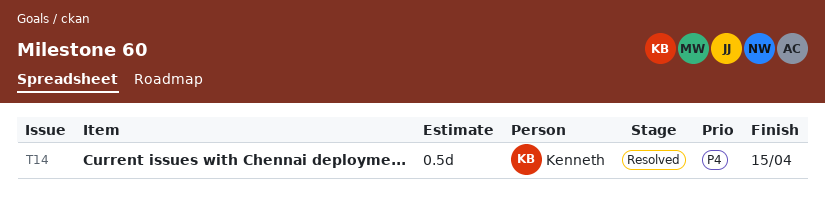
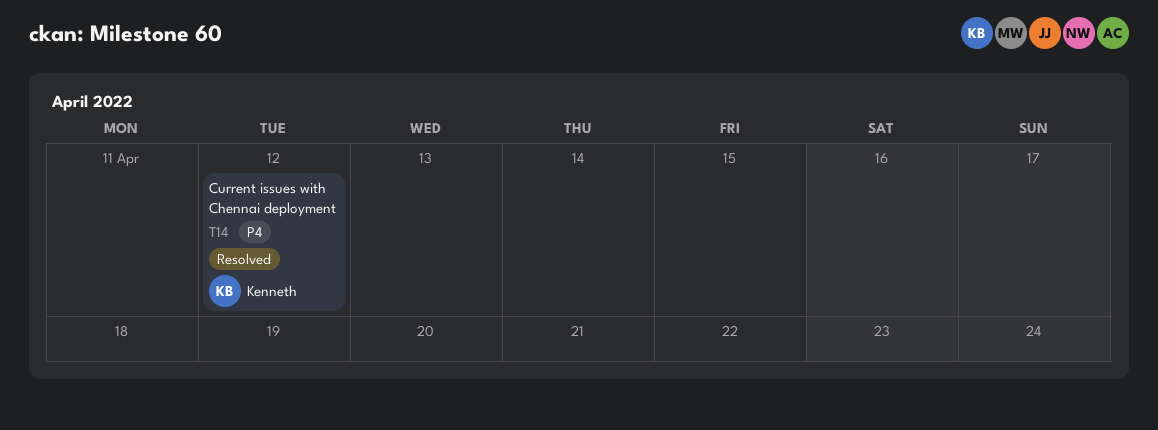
T14, due: Apr 15 -> Apr 12

